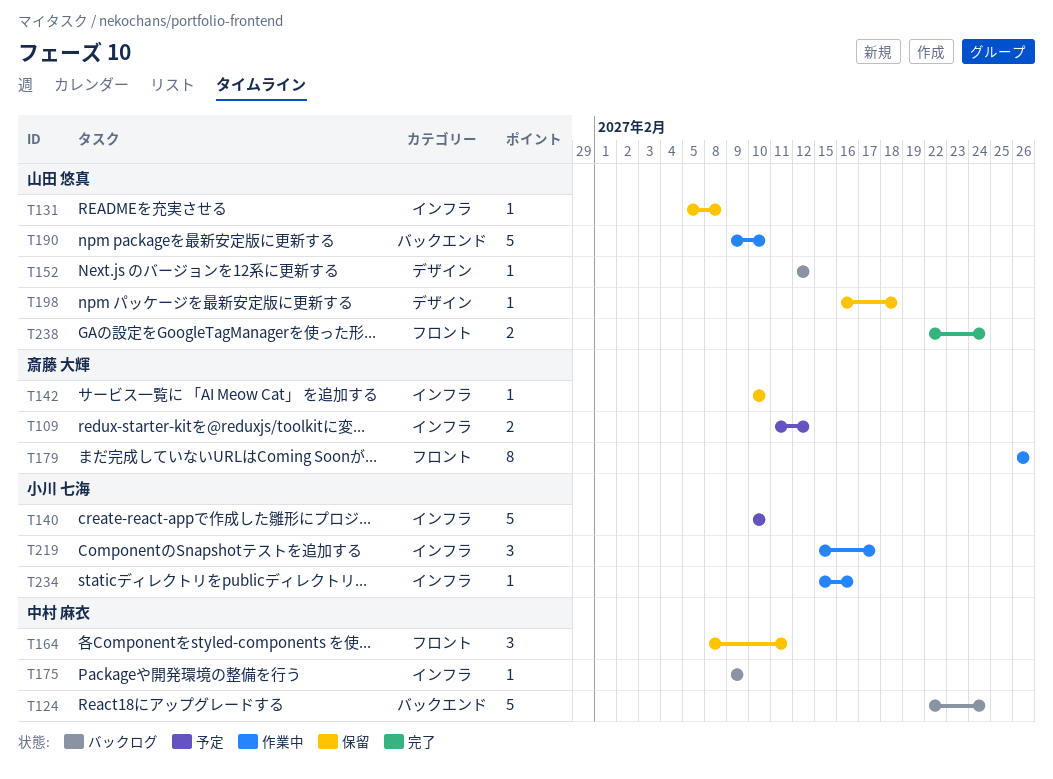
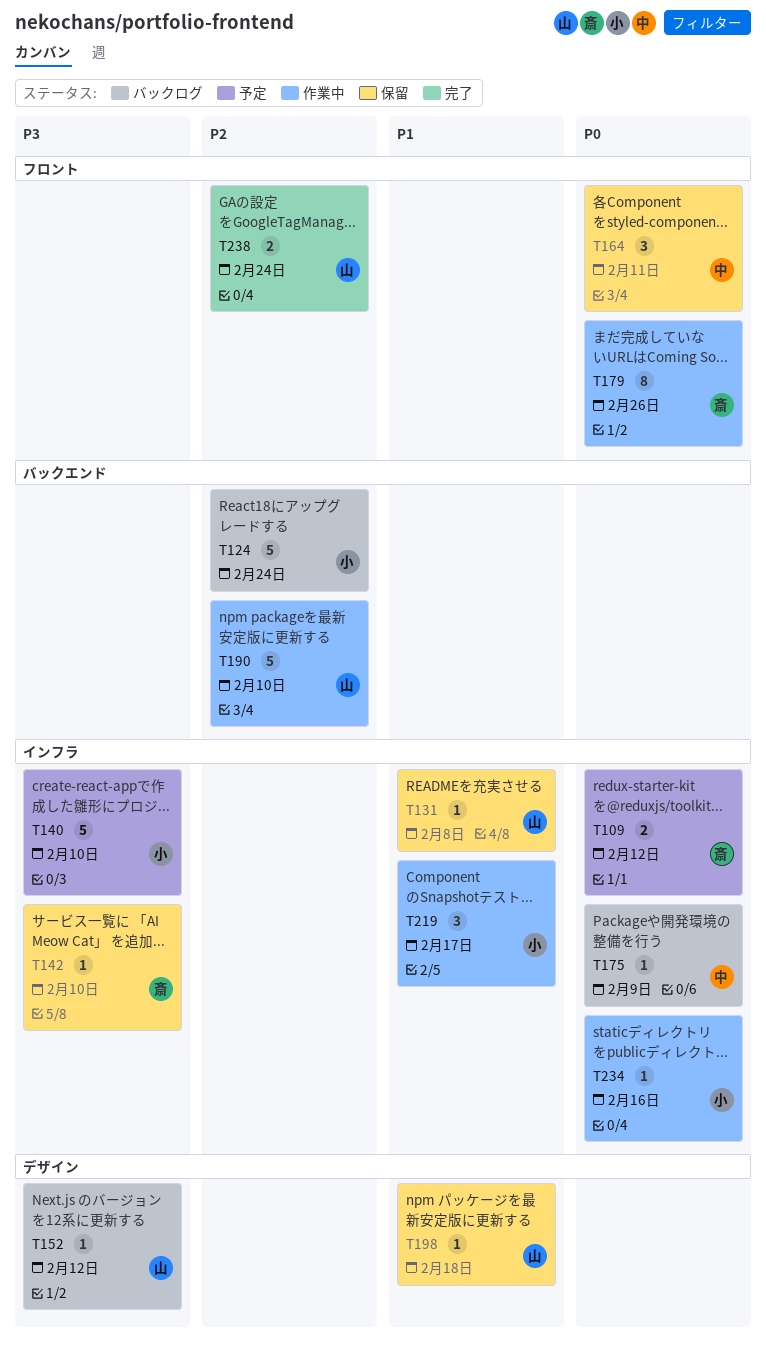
T124, owner: 中村 麻衣 -> 小川 七海

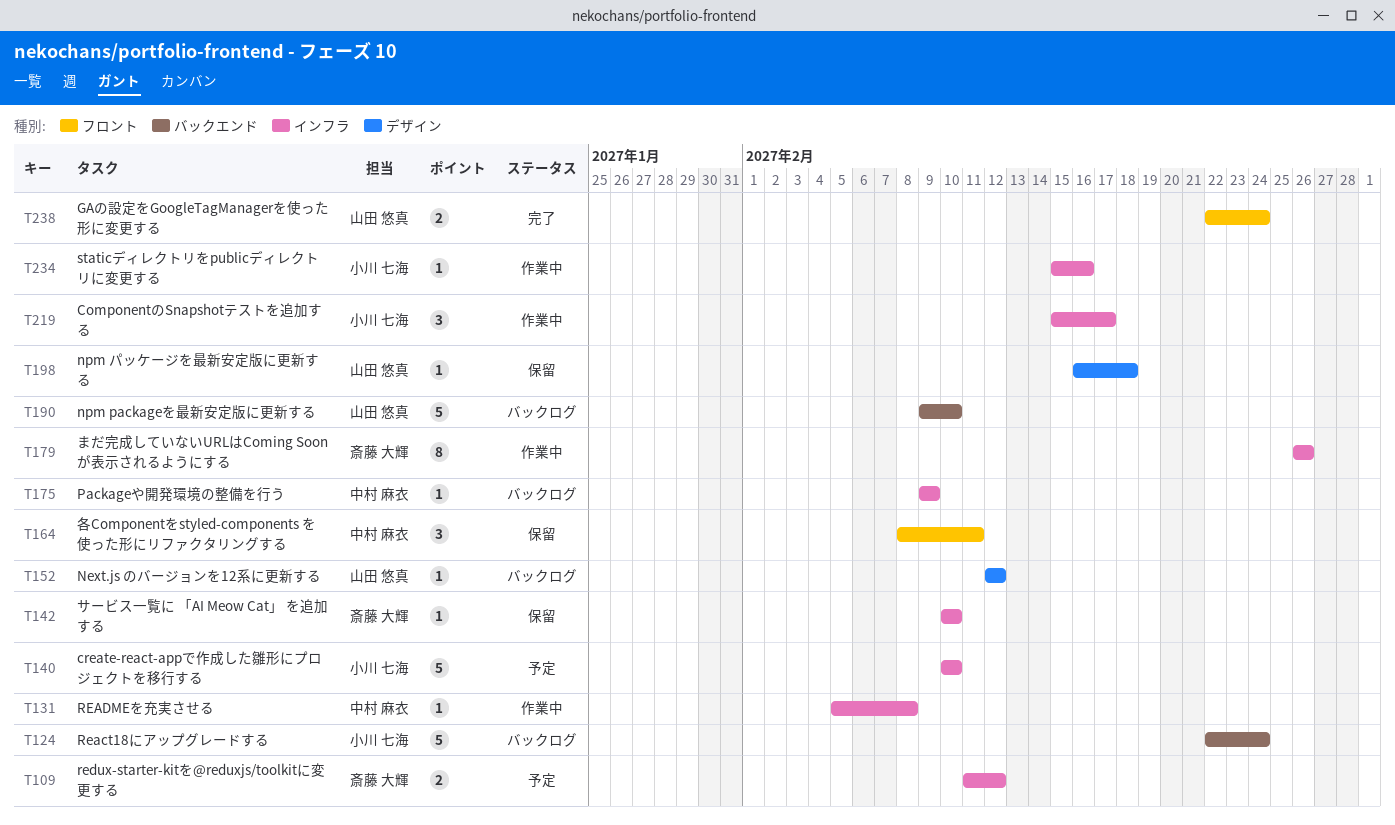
T131, status: 保留 -> 作業中
T131, owner: 山田 悠真 -> 中村 麻衣
T179, label: フロント -> インフラ
T190, status: 作業中 -> バックログ

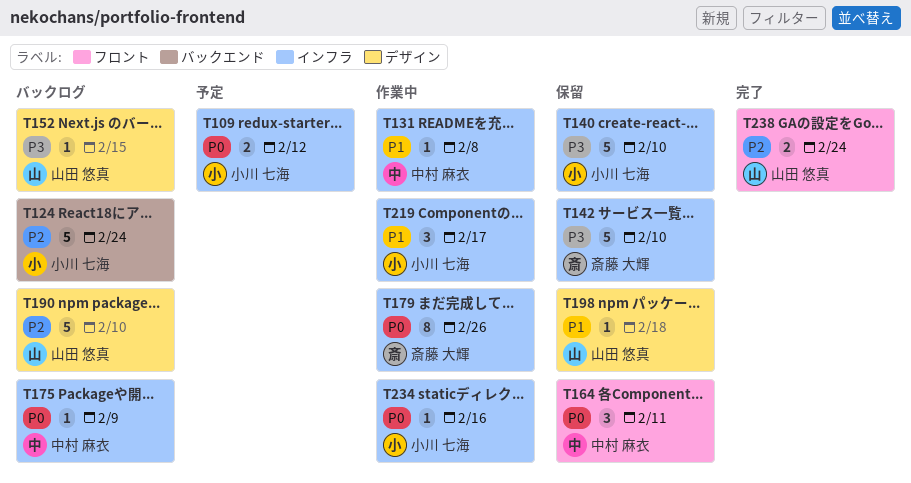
T109, owner: 斎藤 大輝 -> 小川 七海
T140, status: 予定 -> 保留
T142, estimate: 1 -> 5
T152, due: Feb 12 -> Feb 15
T190, label: バックエンド -> デザイン

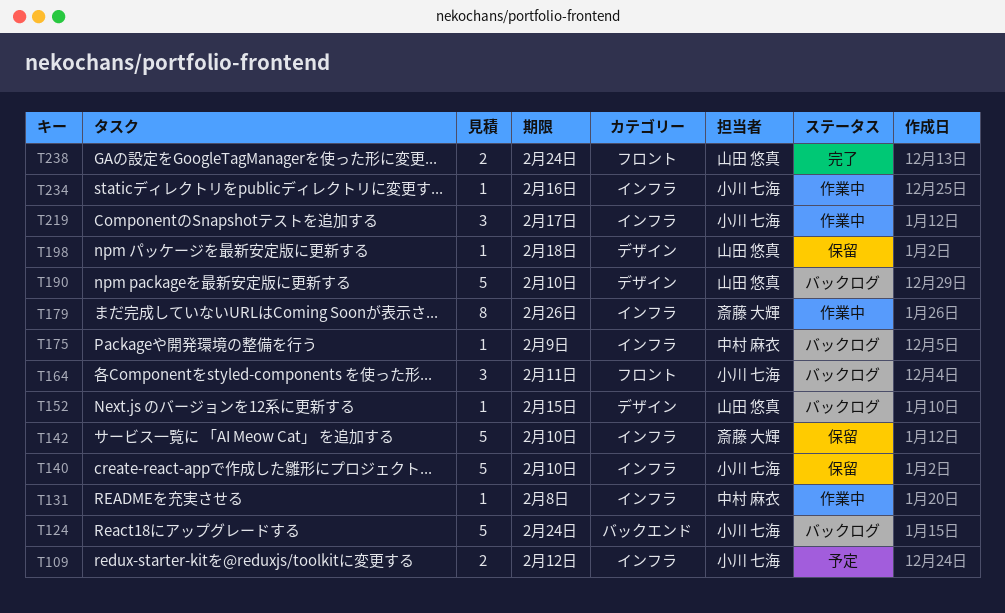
T164, status: 保留 -> バックログ
T164, owner: 中村 麻衣 -> 小川 七海

